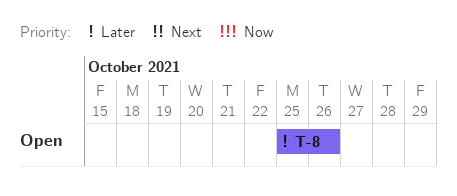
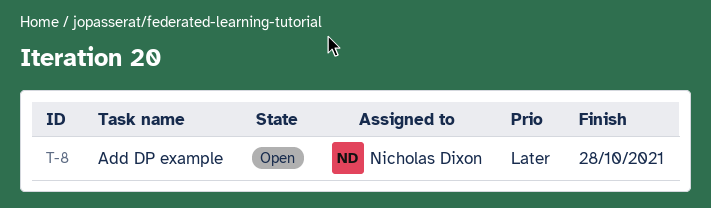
T-8, due: Oct 26 -> Oct 28

